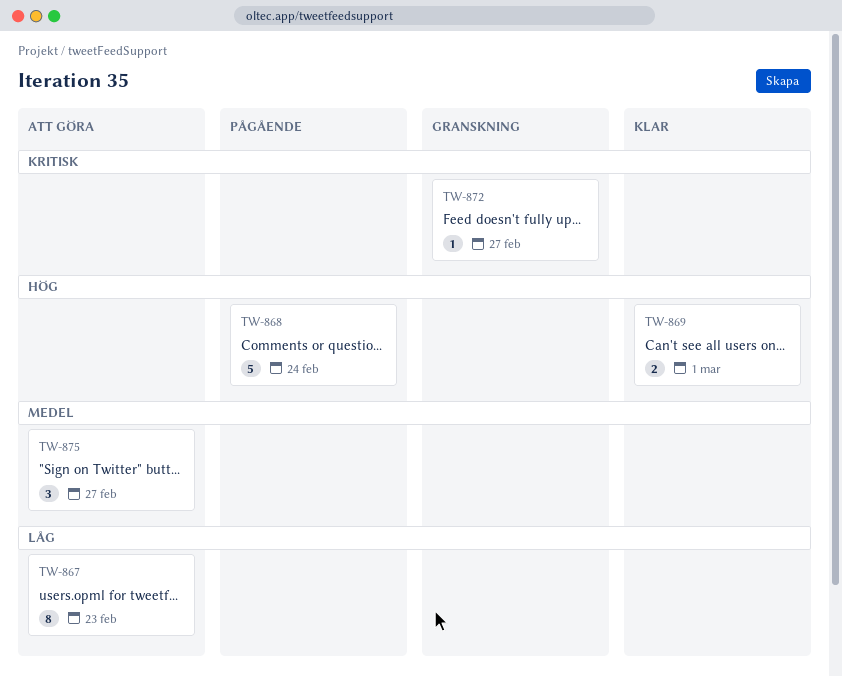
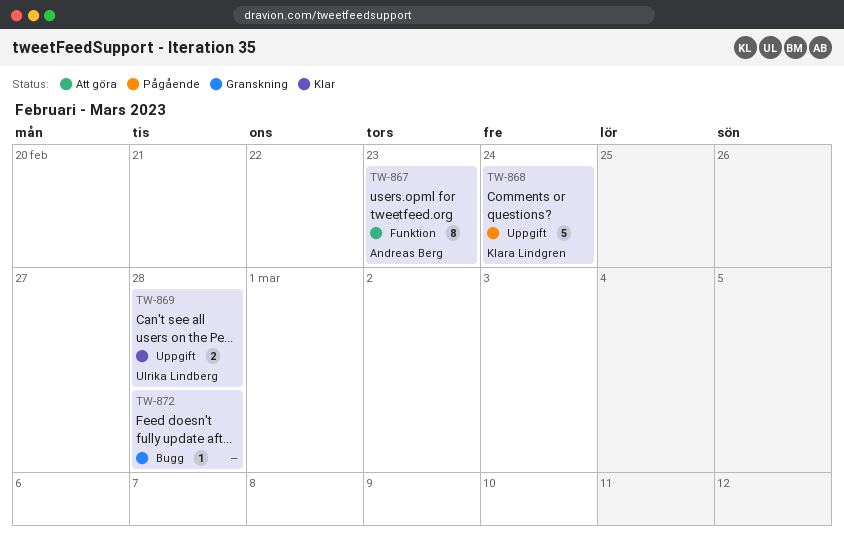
TW-869, due: Mar 1 -> Feb 28
TW-872, due: Feb 27 -> Feb 28
TW-875: present -> none

